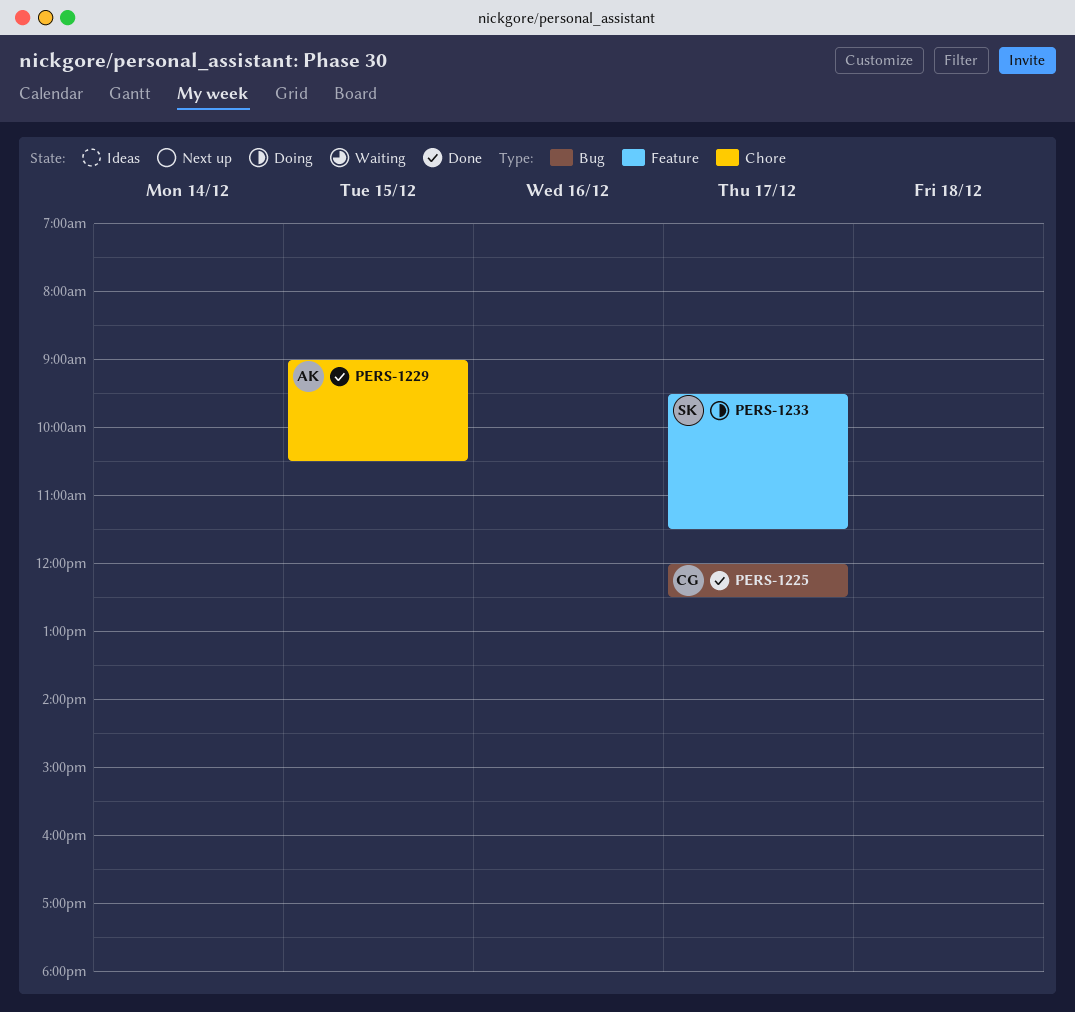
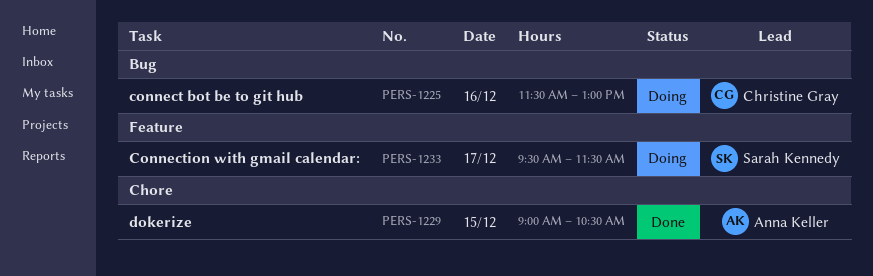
PERS-1225, status: Done -> Doing
PERS-1225, day: Dec 17 -> Dec 16
PERS-1225, begins: 12:00 -> 11:30
PERS-1225, ends: 12:30 -> 13:00

